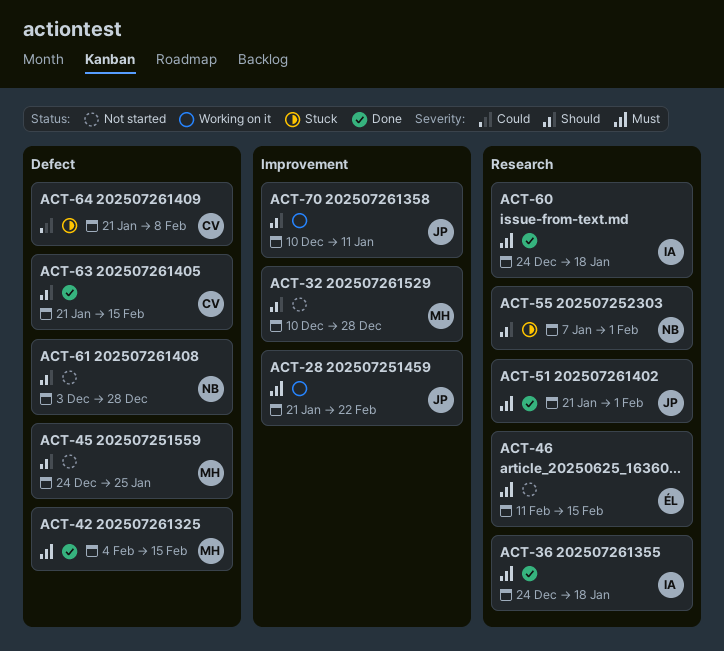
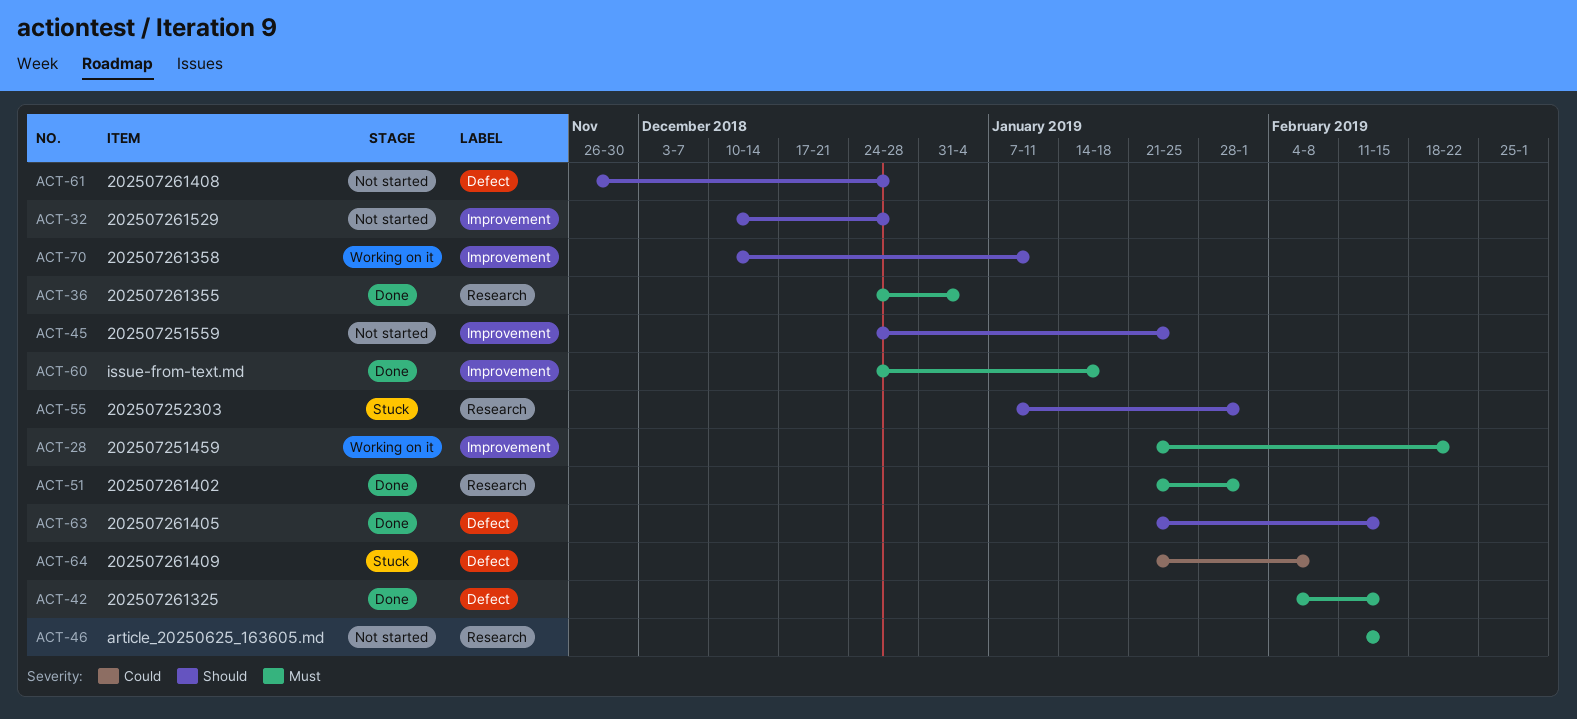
ACT-36, due: Jan 18 -> Jan 4
ACT-45, label: Defect -> Improvement
ACT-60, label: Research -> Improvement
ACT-61, start: Dec 3 -> Nov 26

